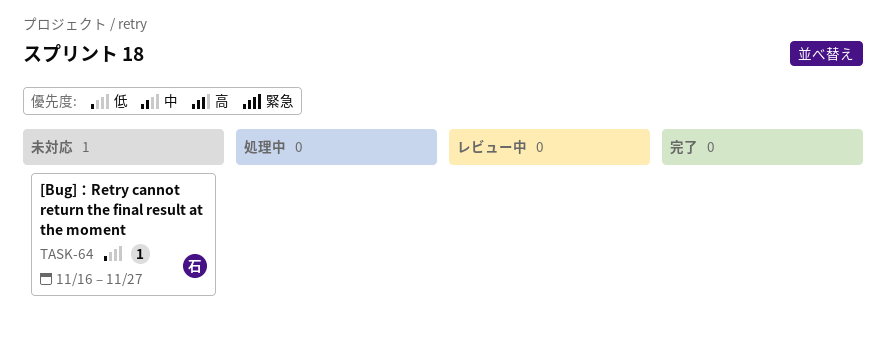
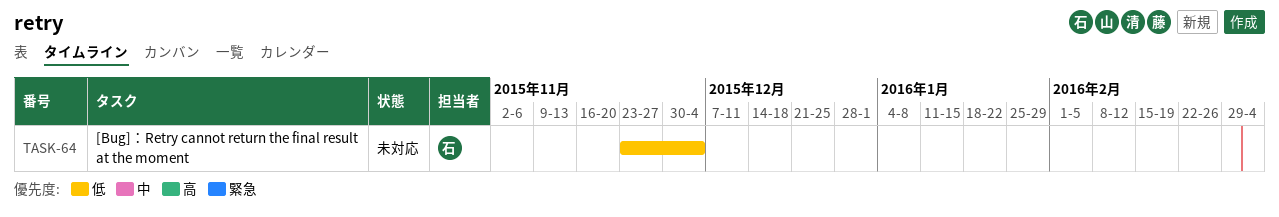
TASK-64, start: Nov 16 -> Nov 23
TASK-64, due: Nov 27 -> Dec 4

